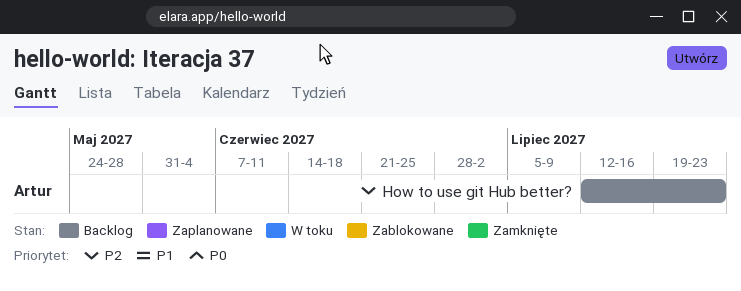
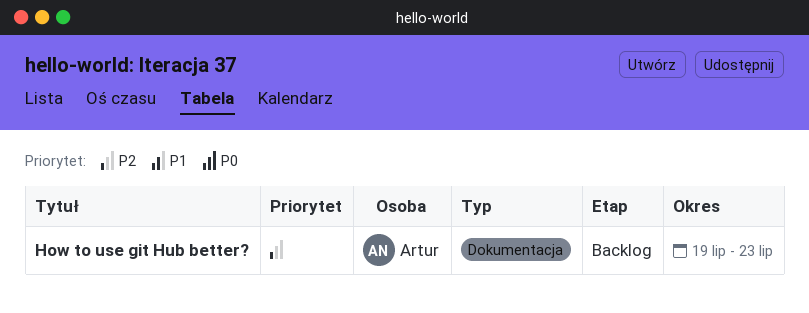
How to use git Hub better?, start: Jul 12 -> Jul 19

